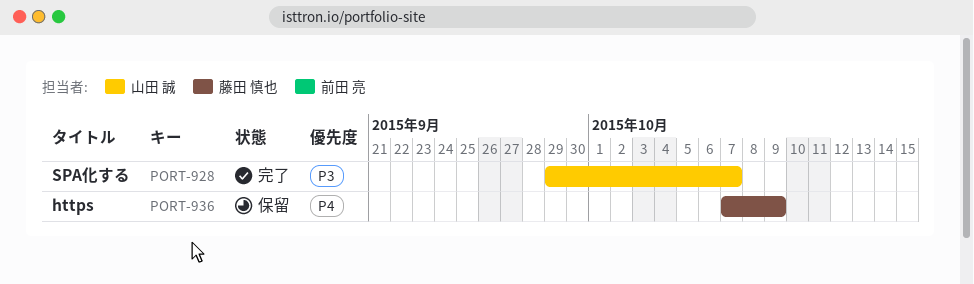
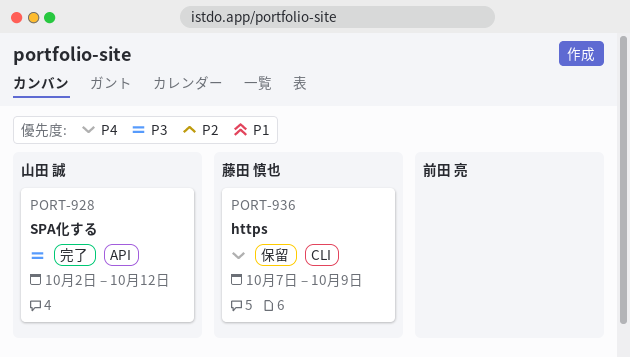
PORT-928, start: Sep 29 -> Oct 2
PORT-928, due: Oct 7 -> Oct 12

